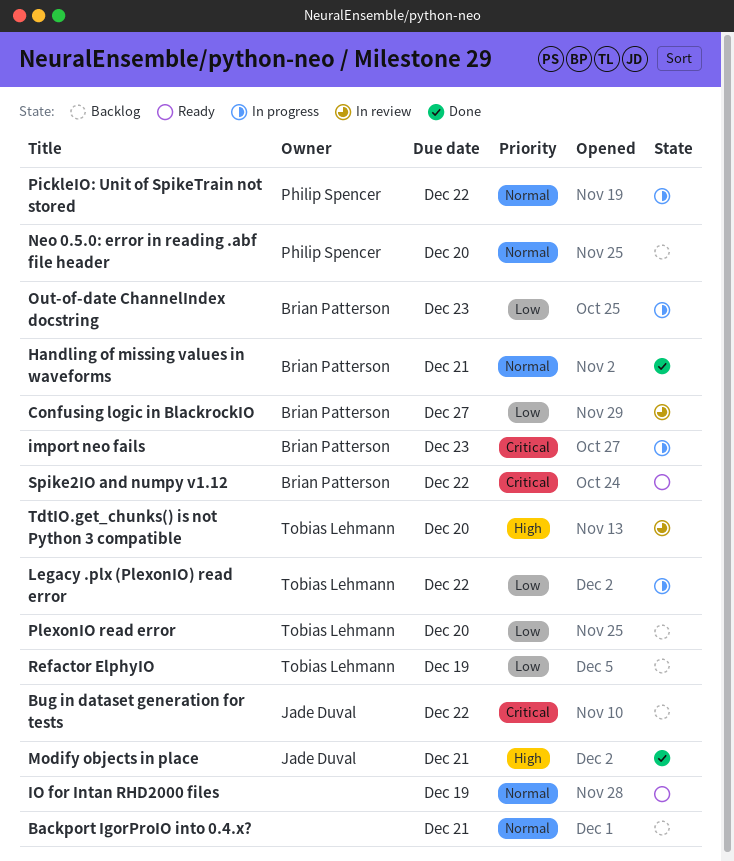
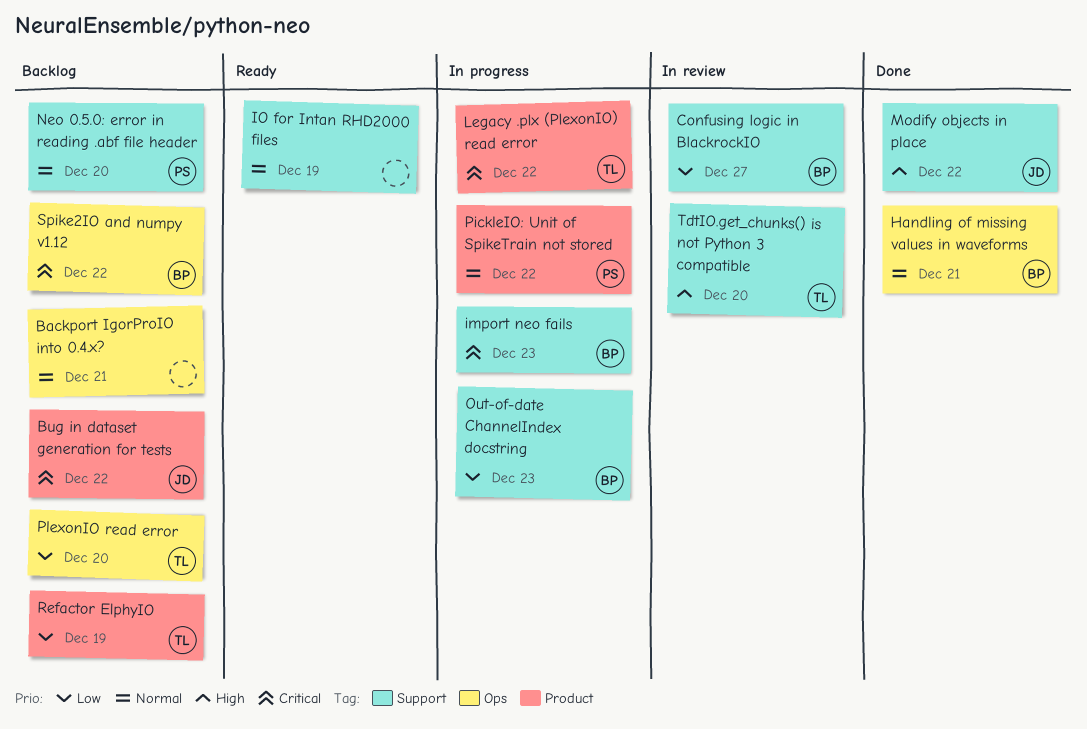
Legacy .plx (PlexonIO) read error, priority: Low -> Critical
Modify objects in place, due: Dec 21 -> Dec 22
Spike2IO and numpy v1.12, status: Ready -> Backlog

